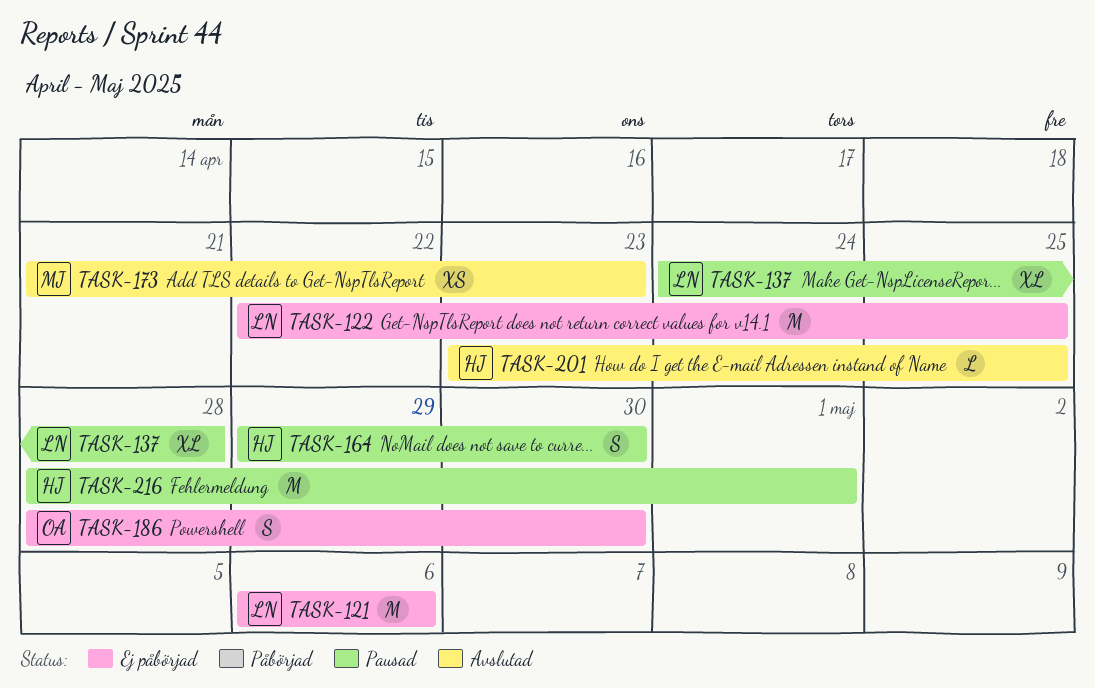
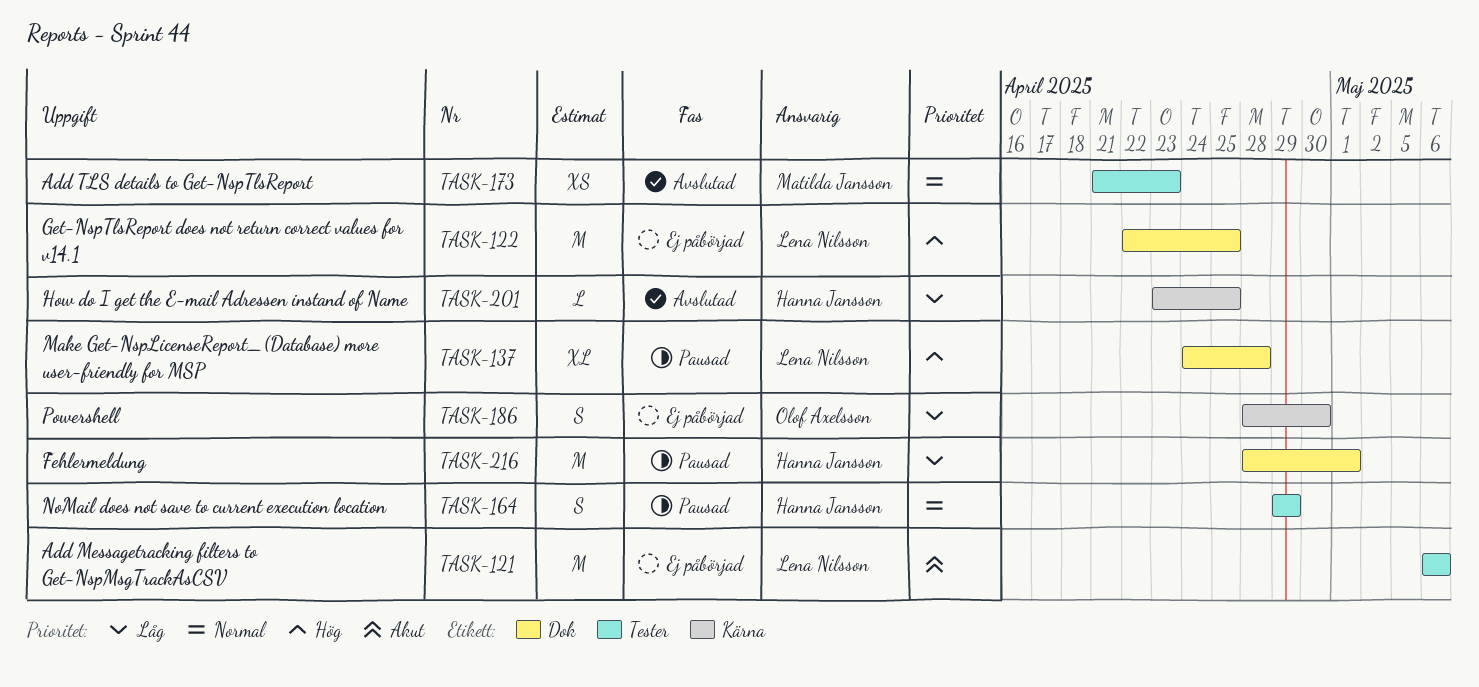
TASK-164, due: Apr 30 -> Apr 29

